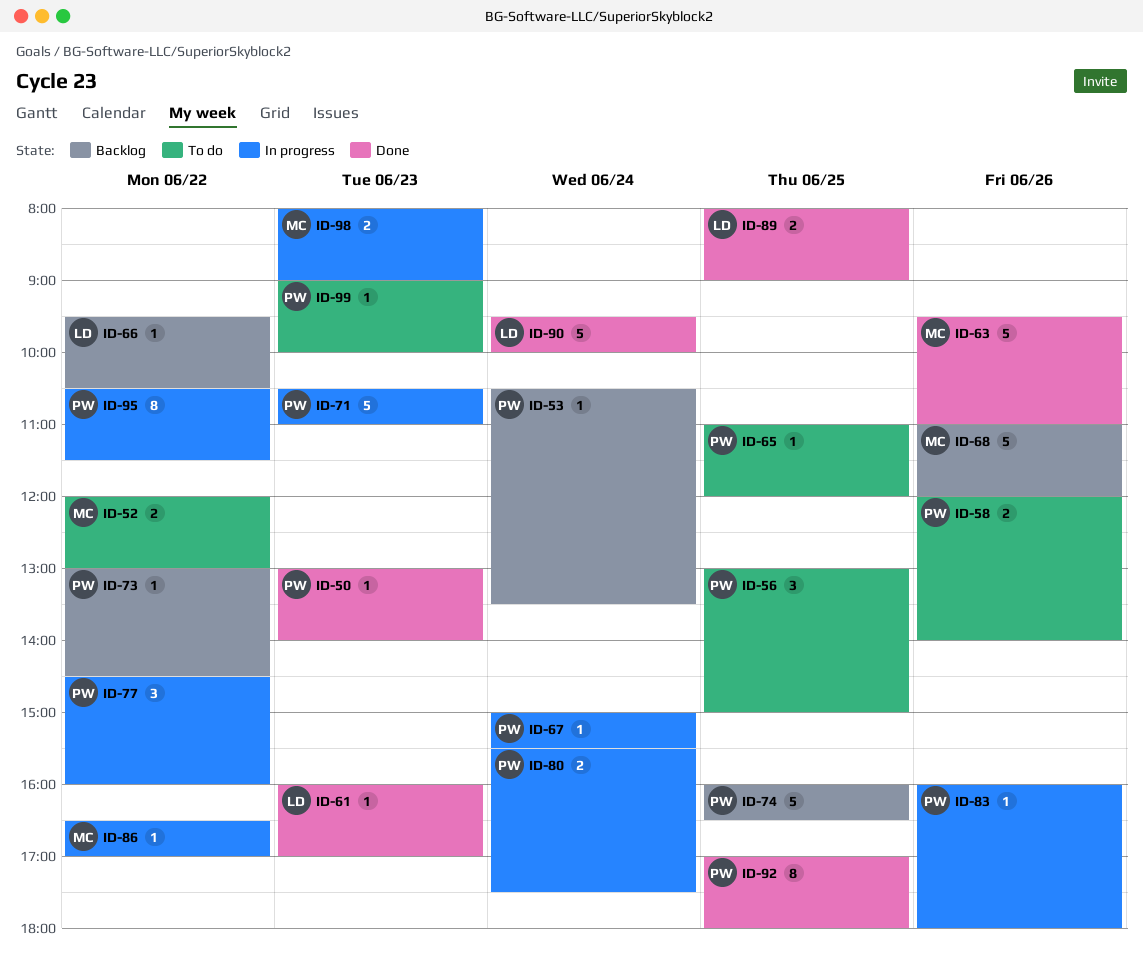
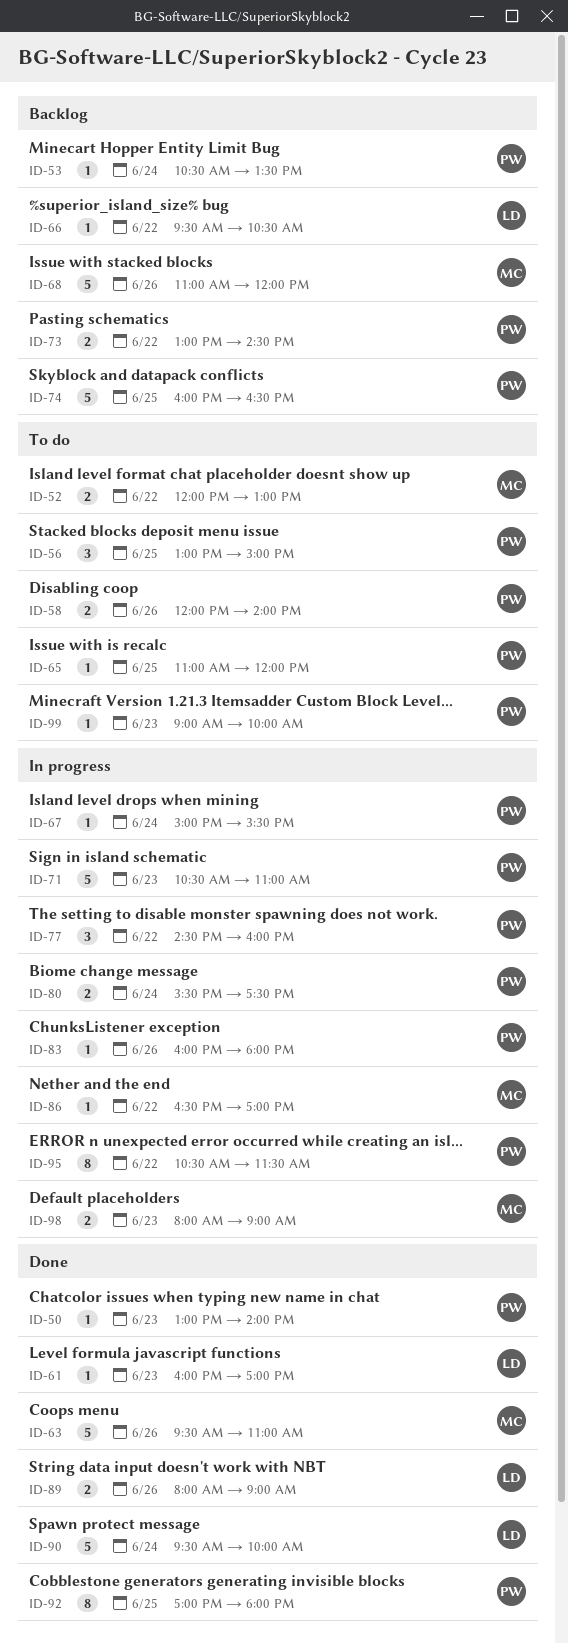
ID-73, estimate: 1 -> 2
ID-89, day: Jun 25 -> Jun 26

